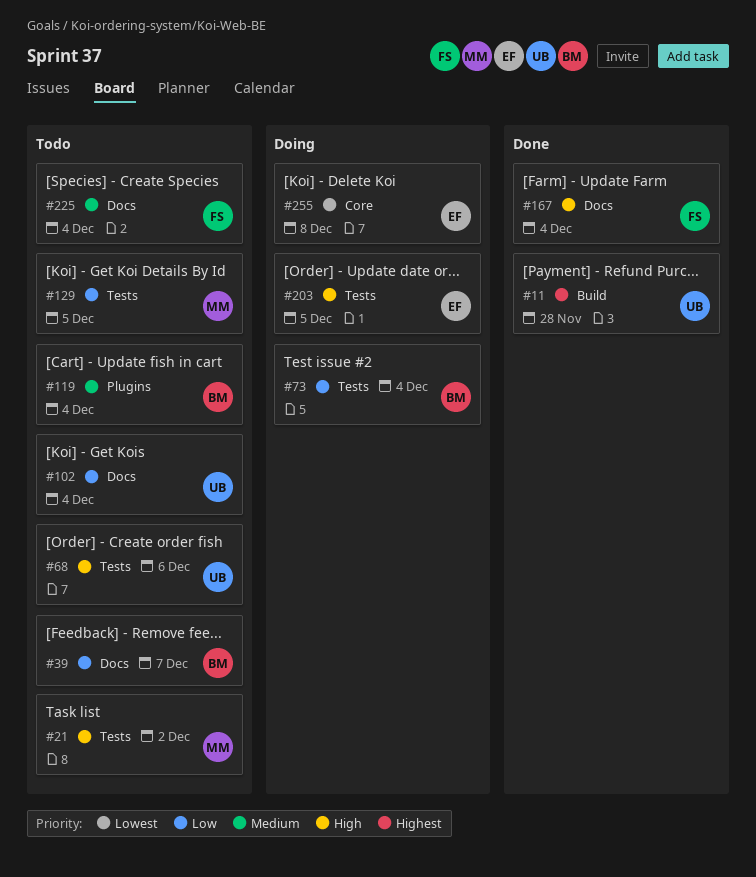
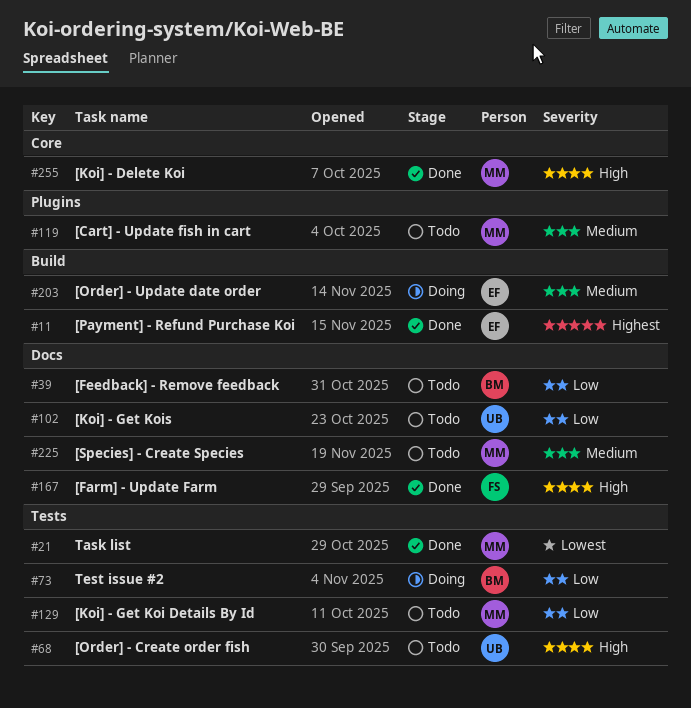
#11, owner: UB -> EF
#21, status: Todo -> Done
#21, priority: High -> Lowest
#119, owner: BM -> MM
#203, priority: High -> Medium
#203, label: Tests -> Build
#225, owner: FS -> MM
#255, status: Doing -> Done
#255, owner: EF -> MM
#255, priority: Lowest -> High

